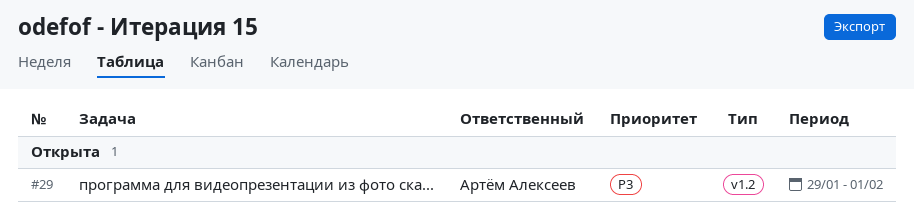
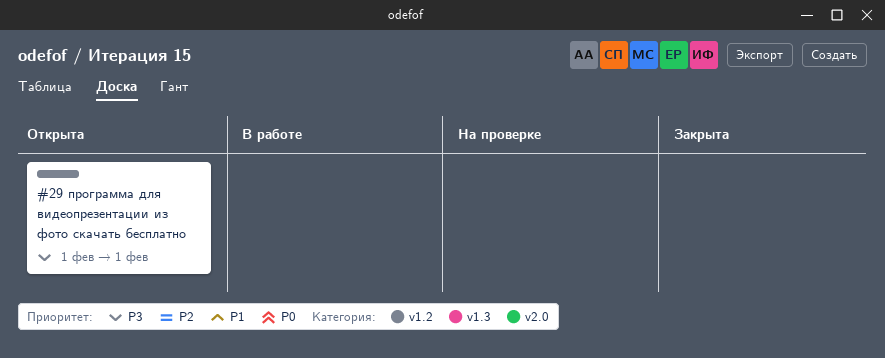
#29, start: Jan 29 -> Feb 1

